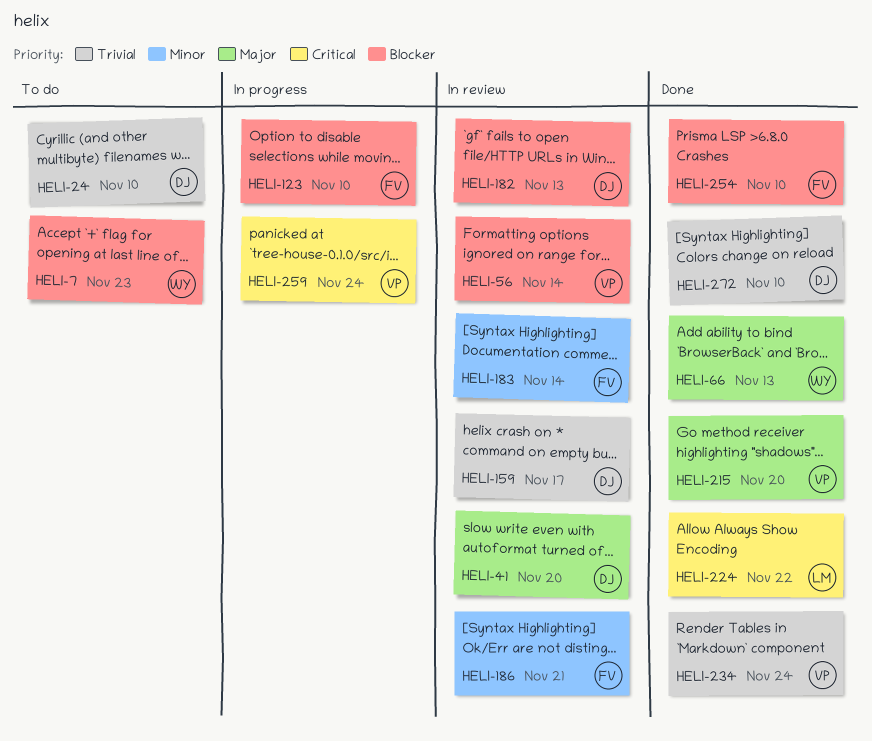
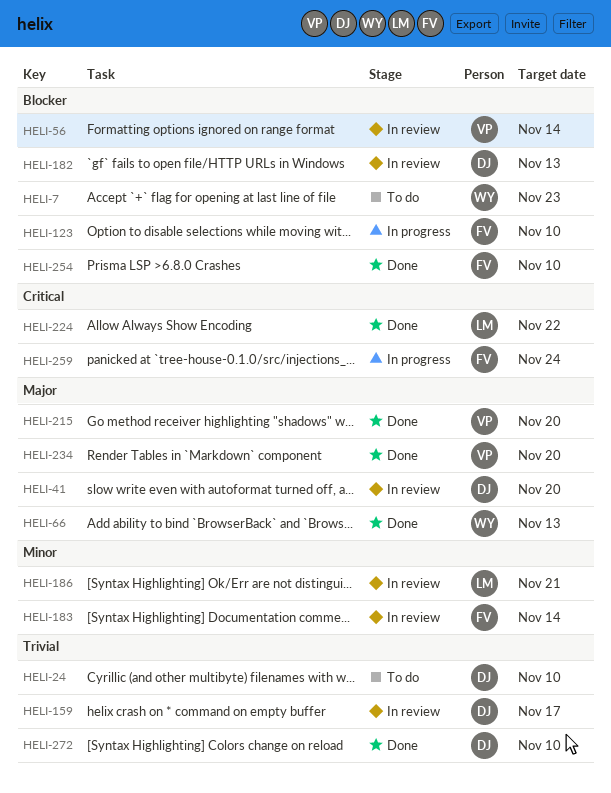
HELI-186, owner: FV -> LM
HELI-234, priority: Trivial -> Major
HELI-234, due: Nov 24 -> Nov 20
HELI-259, owner: VP -> FV

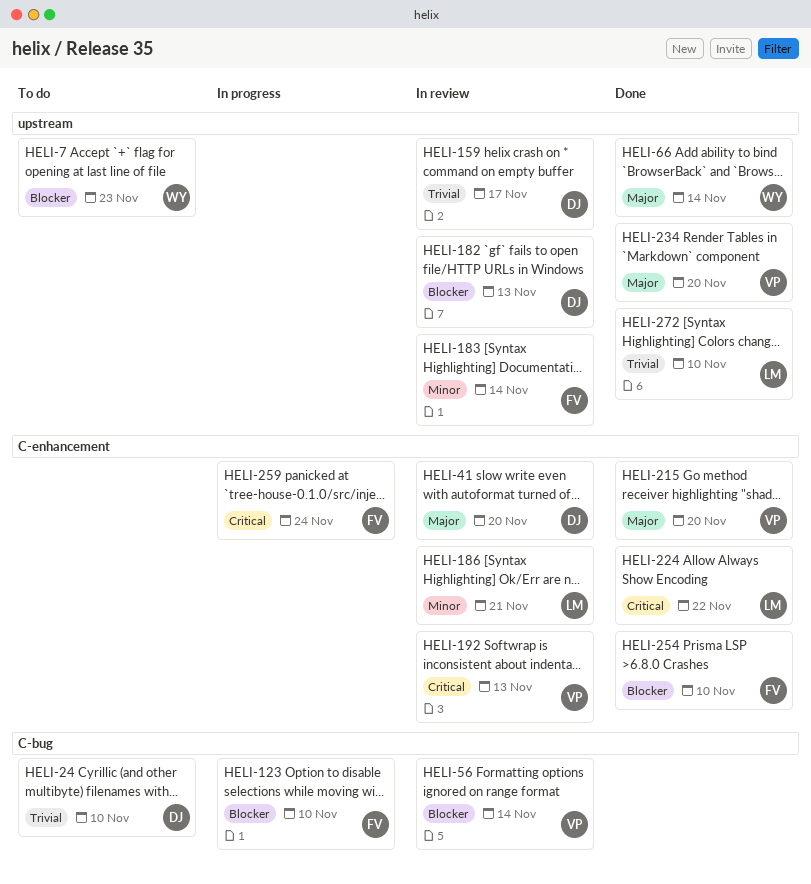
HELI-66, due: Nov 13 -> Nov 14
HELI-192: none -> present
HELI-272, owner: DJ -> LM

